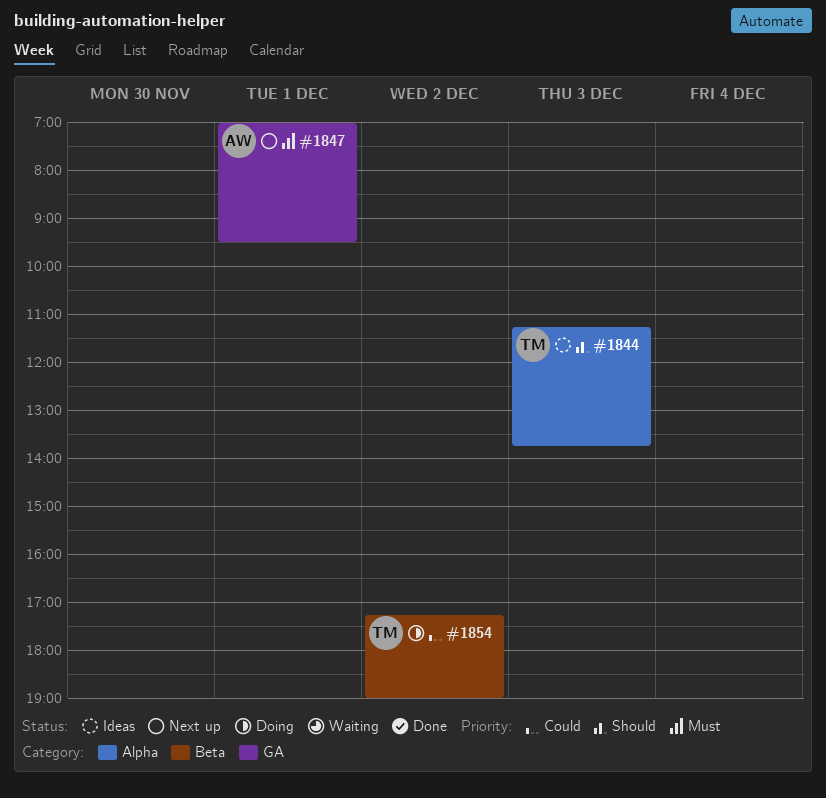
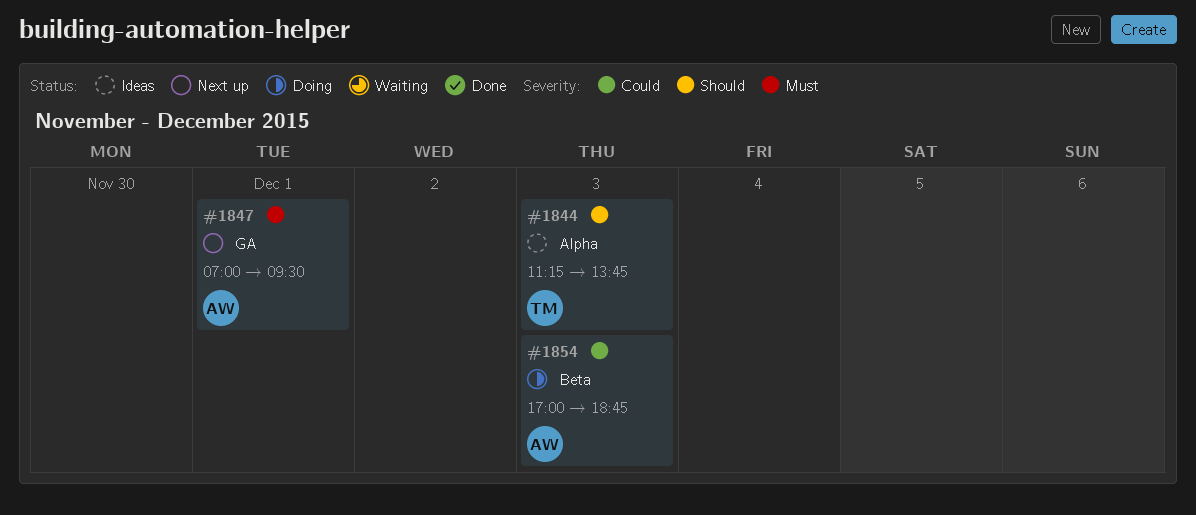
#1854, owner: TM -> AW
#1854, day: Dec 2 -> Dec 3
#1854, begins: 17:15 -> 17:00
#1854, ends: 19:00 -> 18:45

